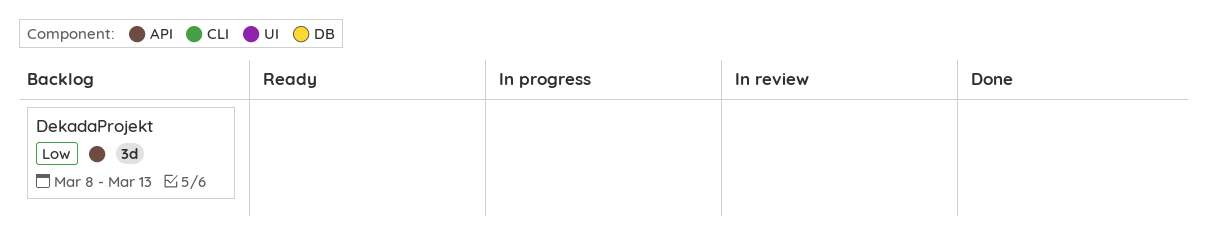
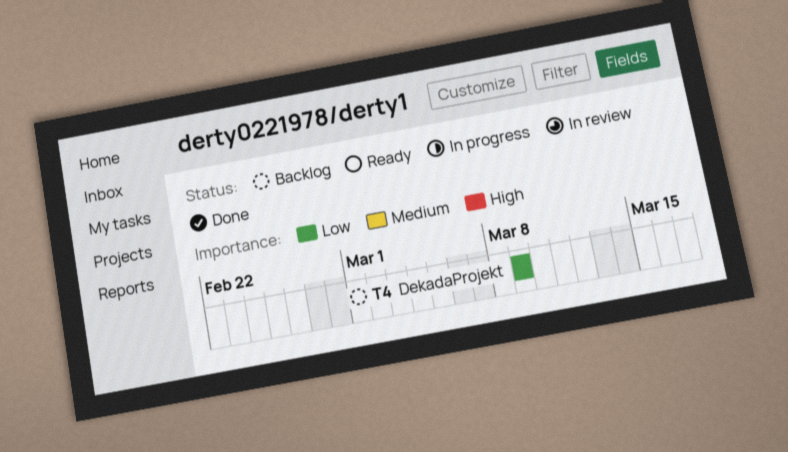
DekadaProjekt, start: Mar 8 -> Mar 9
DekadaProjekt, due: Mar 13 -> Mar 9

